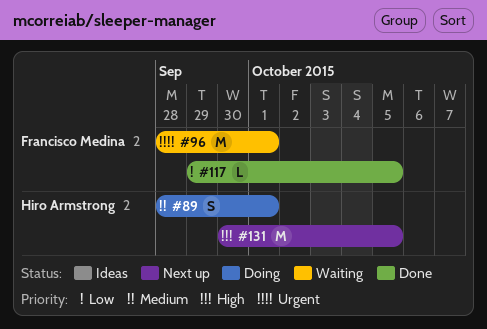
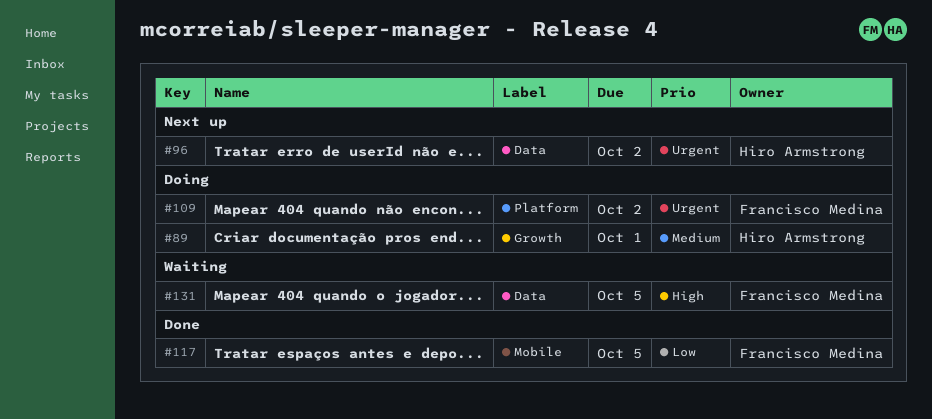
#96, status: Waiting -> Next up
#96, owner: Francisco Medina -> Hiro Armstrong
#96, due: Oct 1 -> Oct 2
#109: none -> present
#131, status: Next up -> Waiting
#131, owner: Hiro Armstrong -> Francisco Medina

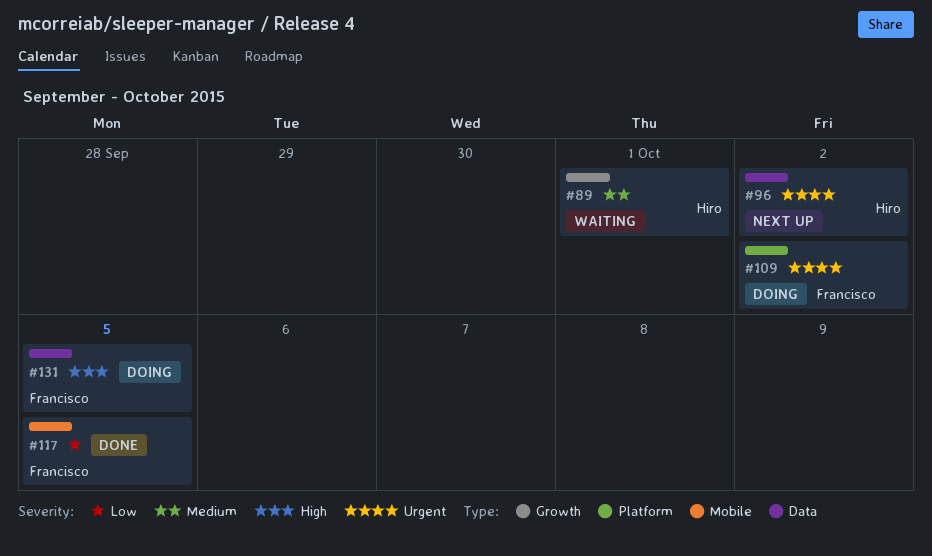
#89, status: Doing -> Waiting
#131, status: Waiting -> Doing

